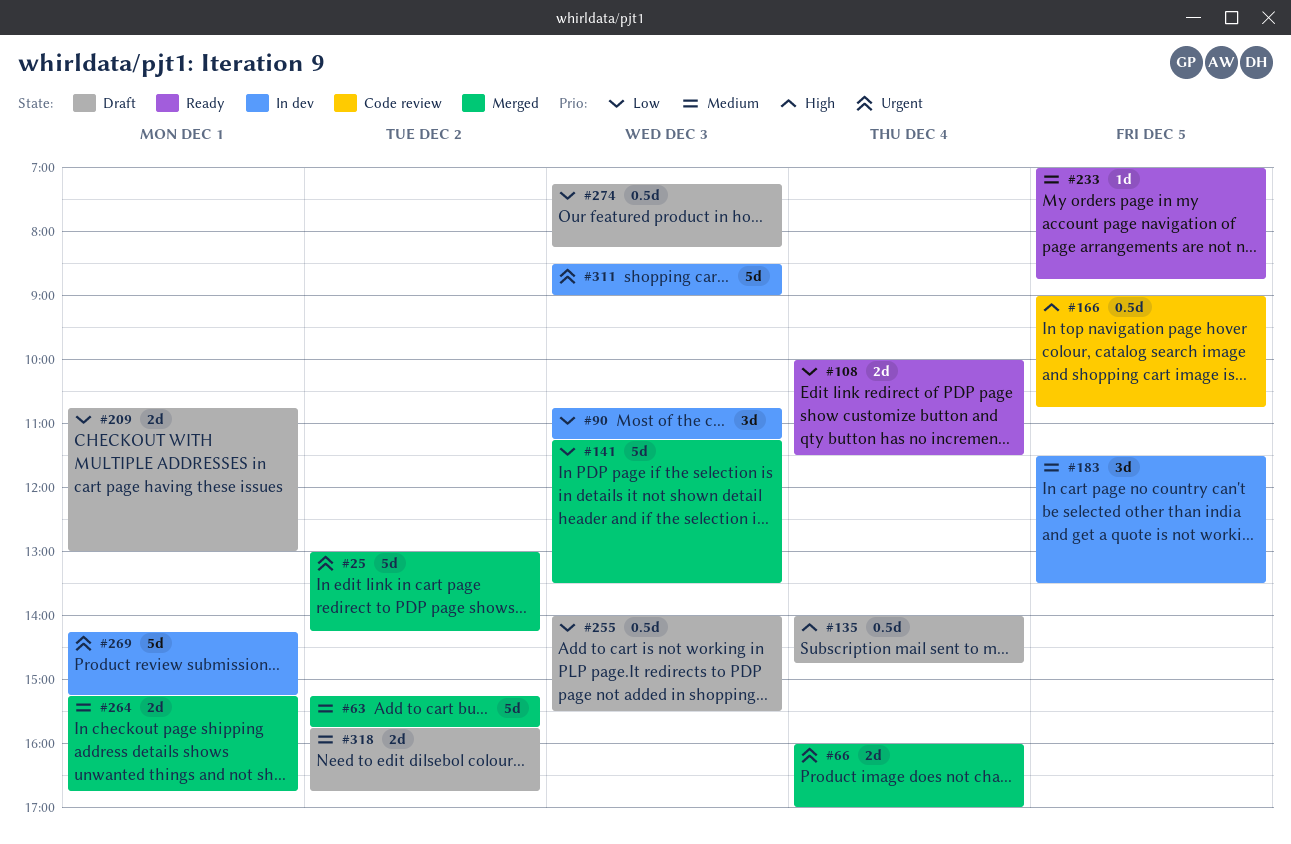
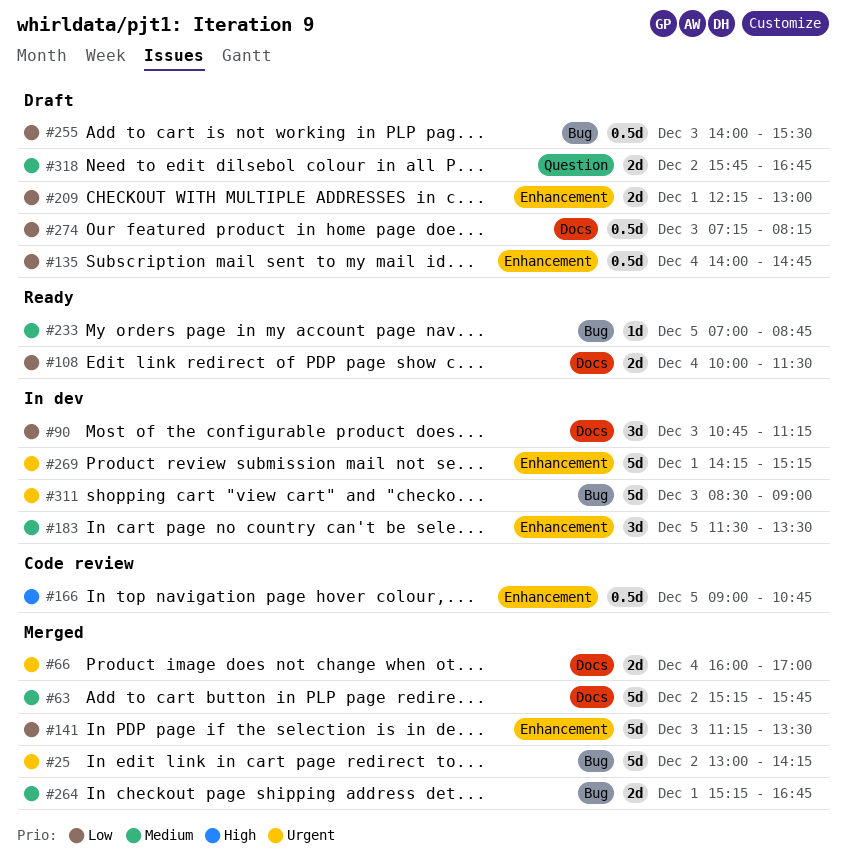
#135, priority: High -> Low
#209, begins: 10:45 -> 12:15

